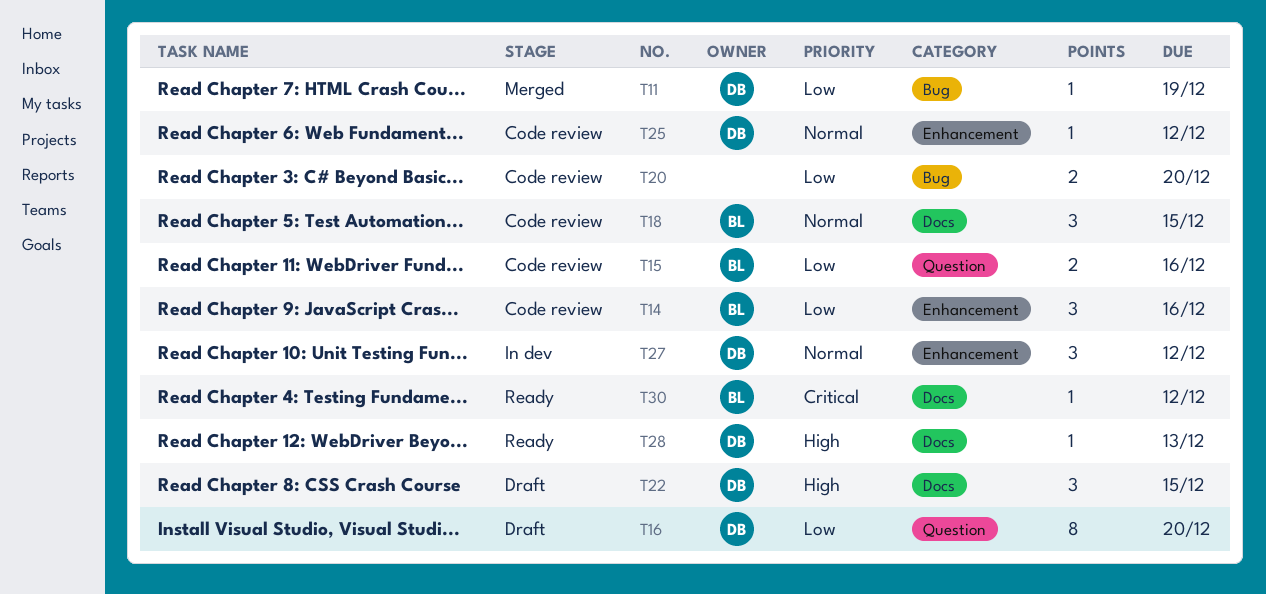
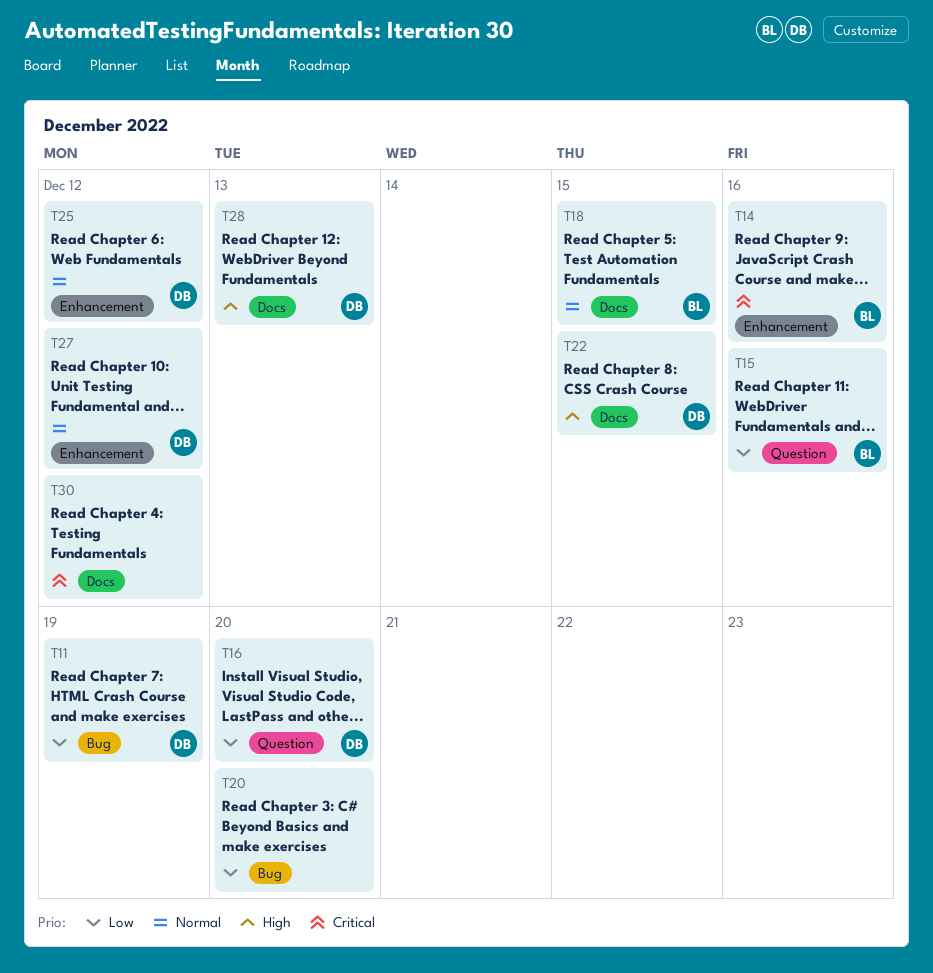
T14, priority: Low -> Critical
T30, owner: BL -> none

